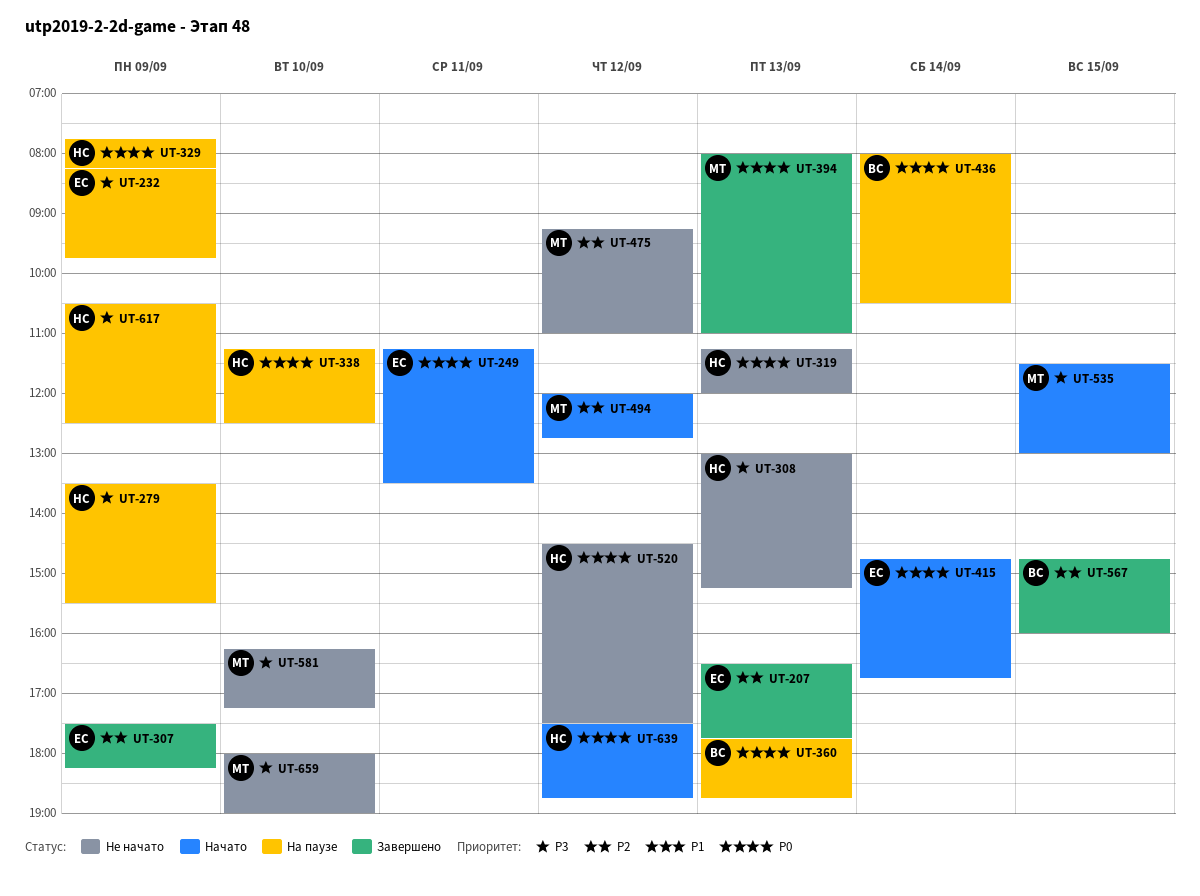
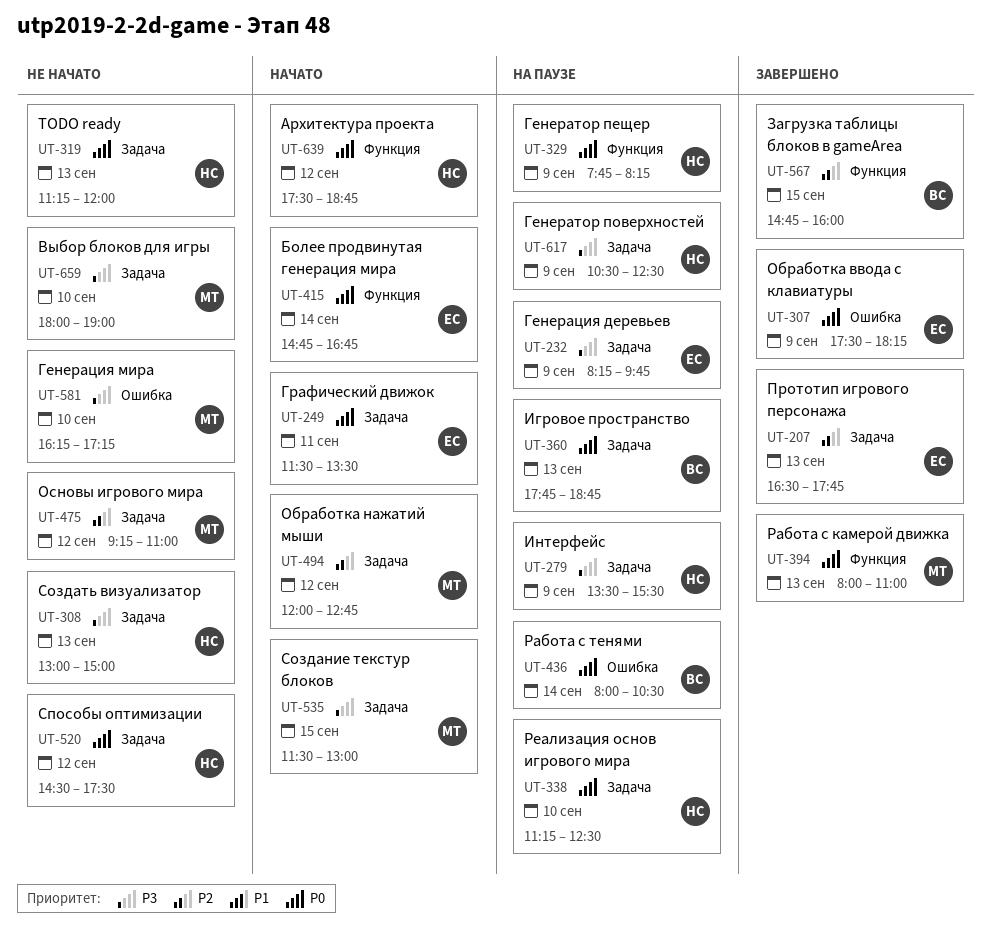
UT-249, begins: 11:15 -> 11:30
UT-307, priority: P2 -> P0
UT-308, ends: 15:15 -> 15:00

